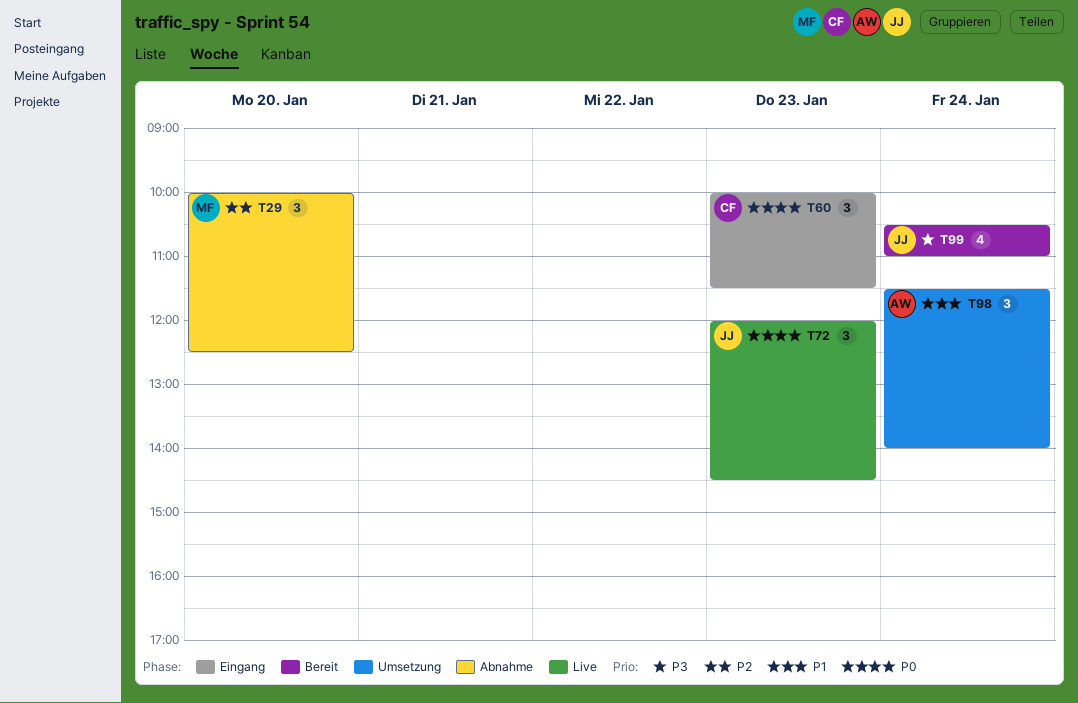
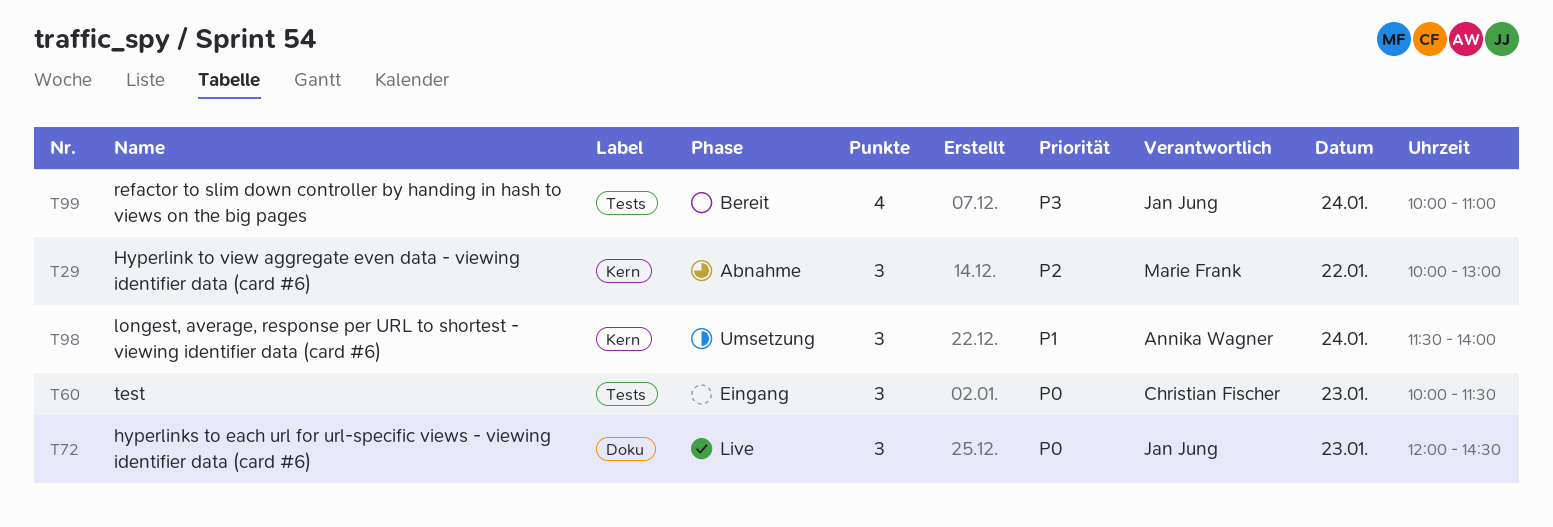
T29, day: Jan 20 -> Jan 22
T29, ends: 12:30 -> 13:00
T99, begins: 10:30 -> 10:00

